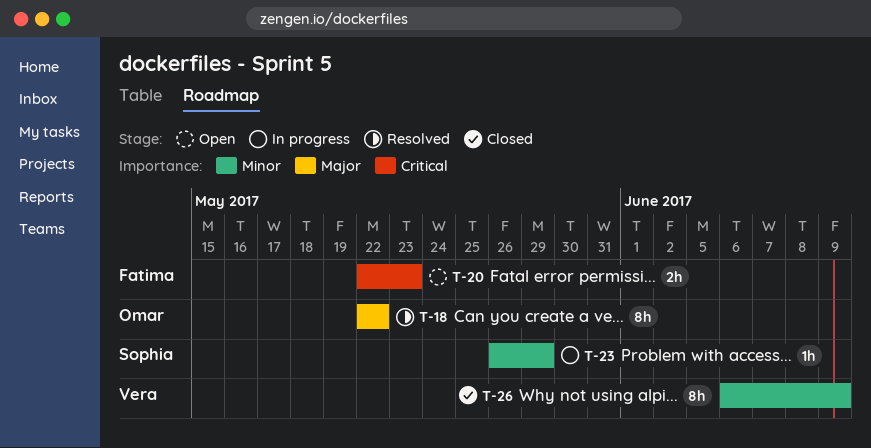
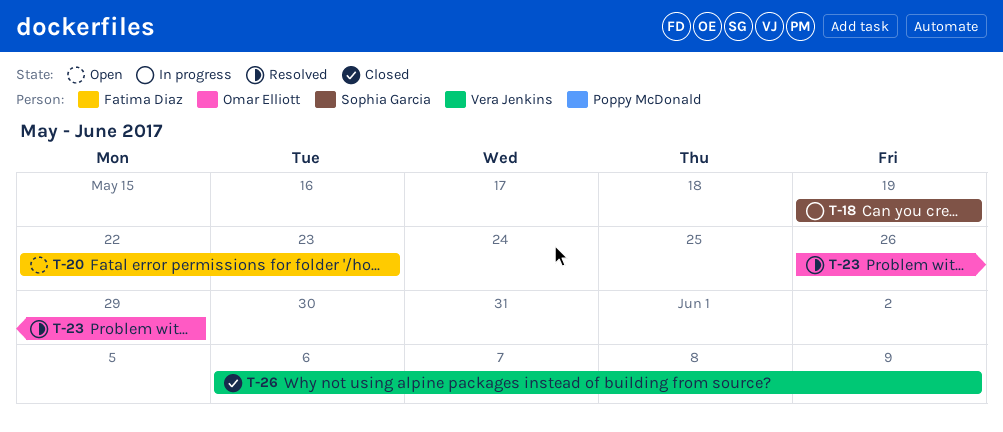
T-18, status: Resolved -> In progress
T-18, owner: Omar Elliott -> Sophia Garcia
T-18, start: May 22 -> May 19
T-18, due: May 22 -> May 19
T-23, status: In progress -> Resolved
T-23, owner: Sophia Garcia -> Omar Elliott

